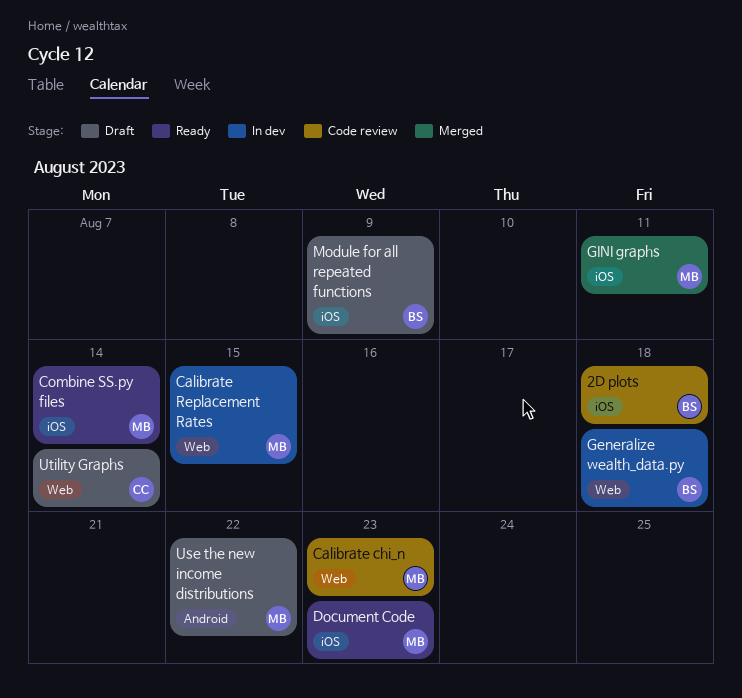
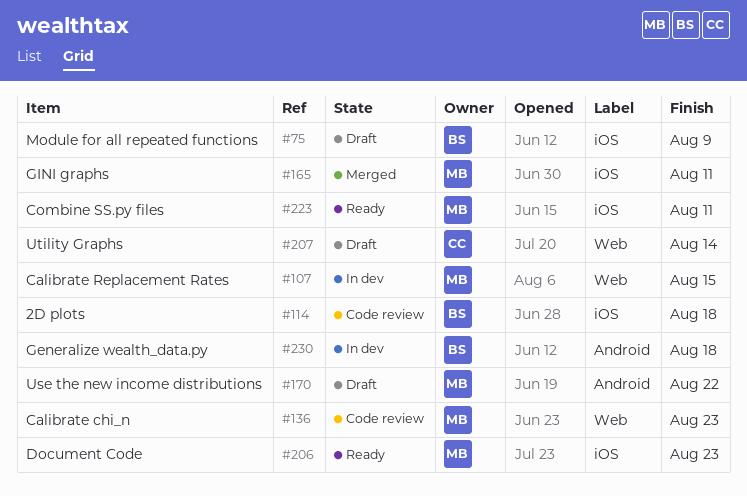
Combine SS.py files, due: Aug 14 -> Aug 11
Generalize wealth_data.py, label: Web -> Android

